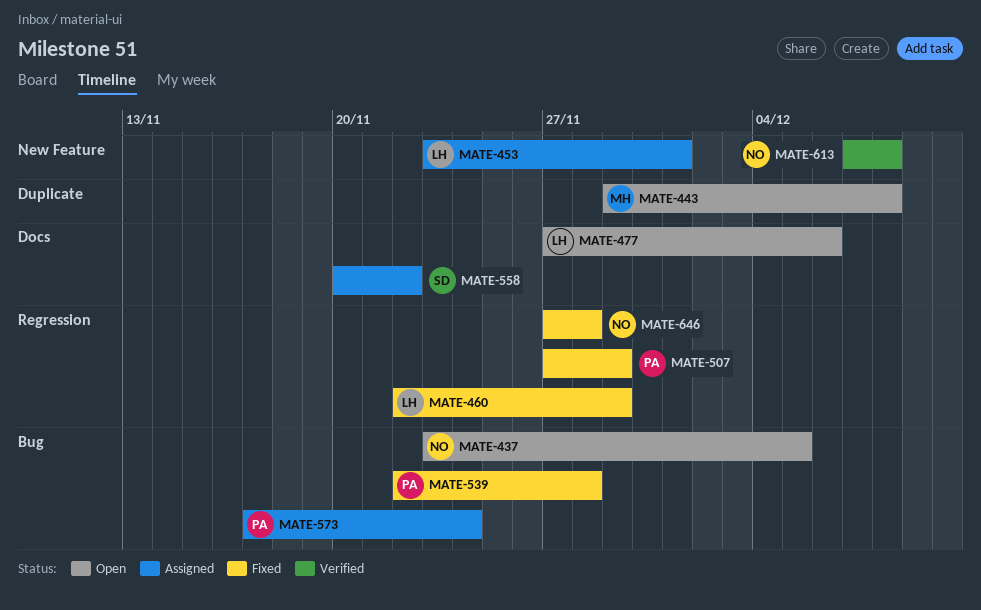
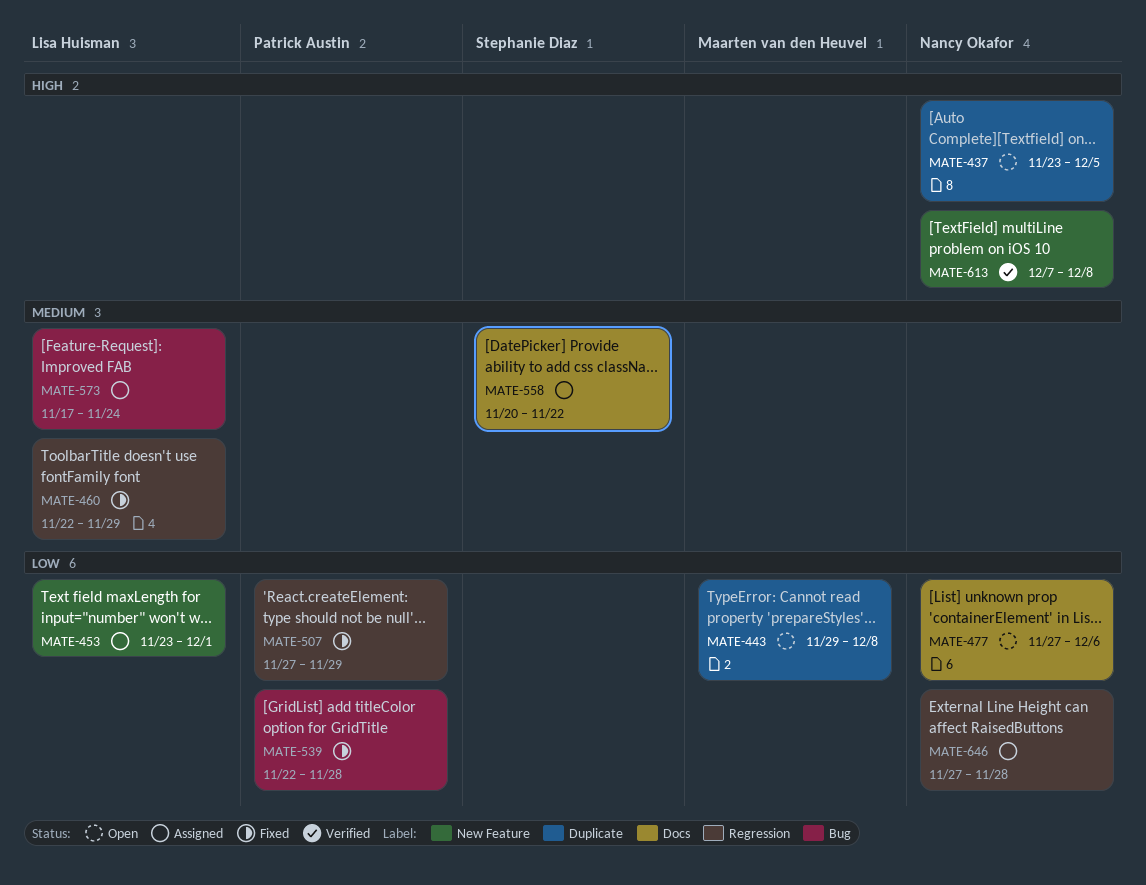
MATE-437, label: Bug -> Duplicate
MATE-477, owner: Lisa Huisman -> Nancy Okafor
MATE-573, owner: Patrick Austin -> Lisa Huisman
MATE-646, status: Fixed -> Assigned

